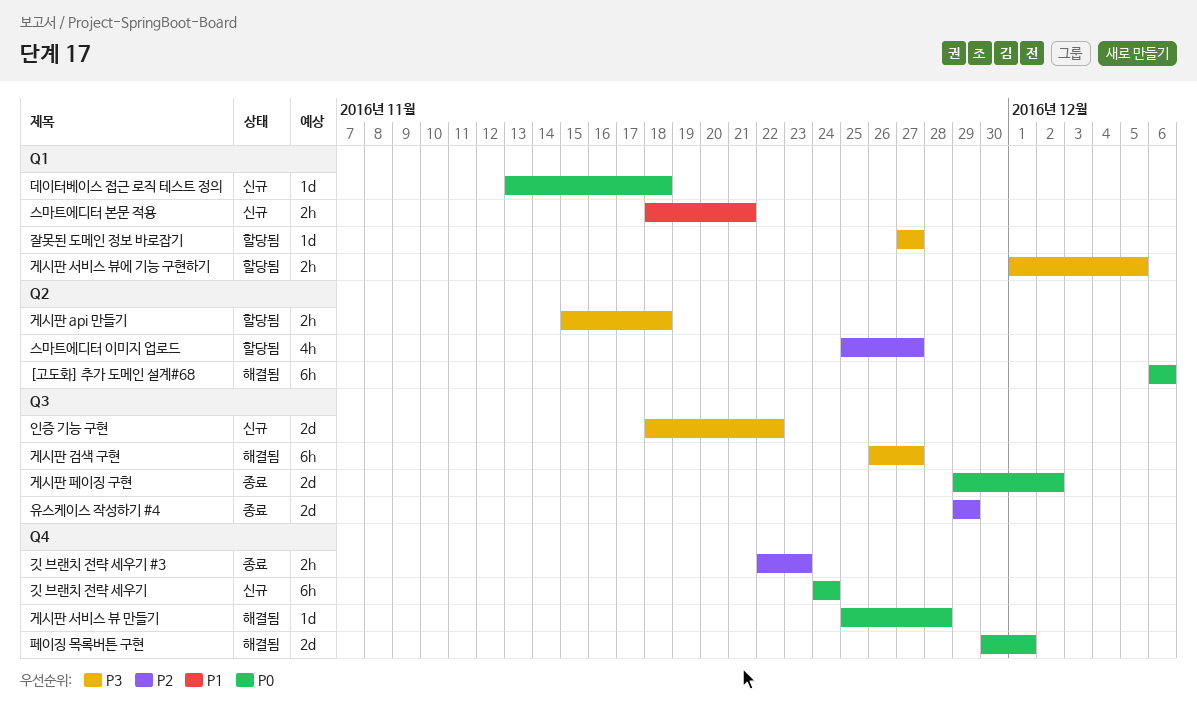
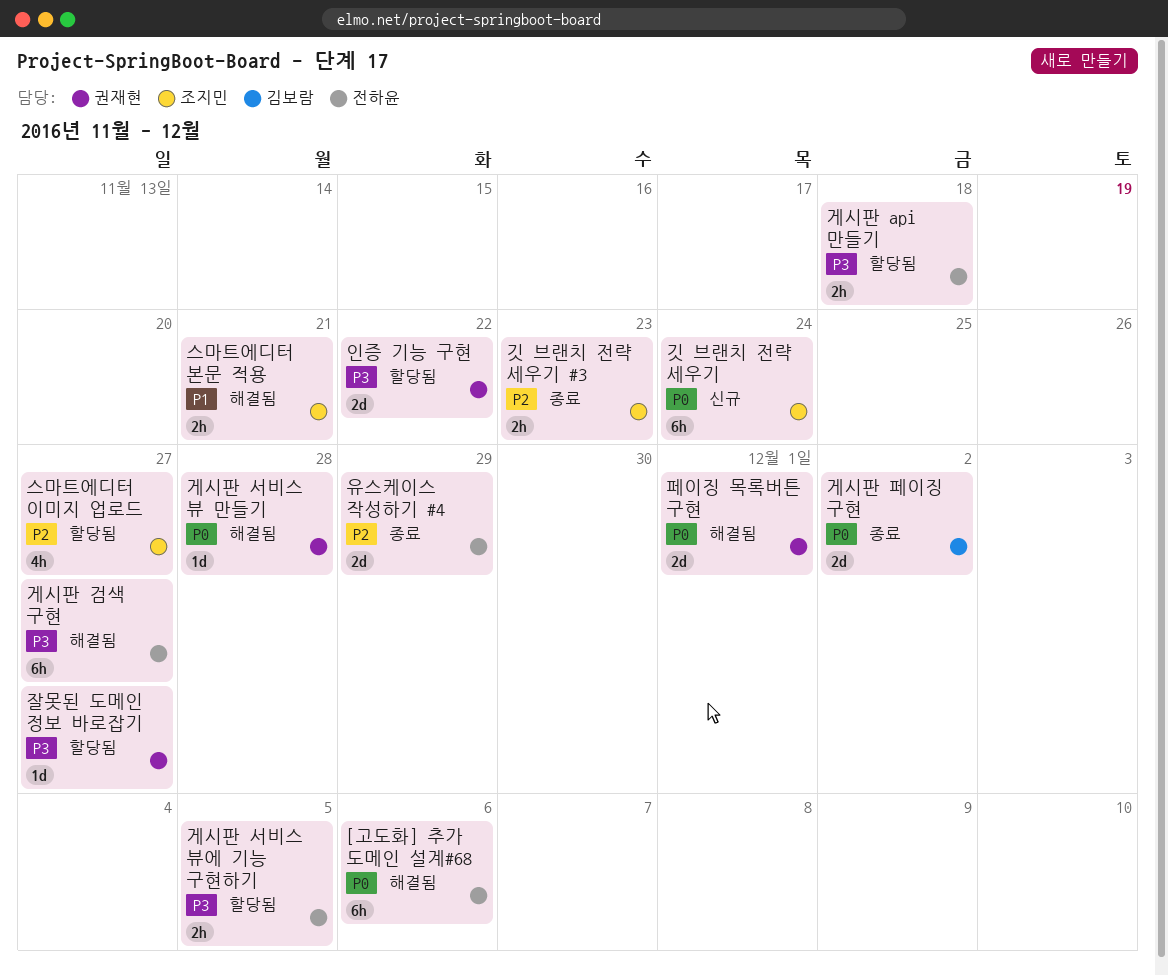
데이터베이스 접근 로직 테스트 정의: present -> none
스마트에디터 본문 적용, status: 신규 -> 해결됨
인증 기능 구현, status: 신규 -> 할당됨

